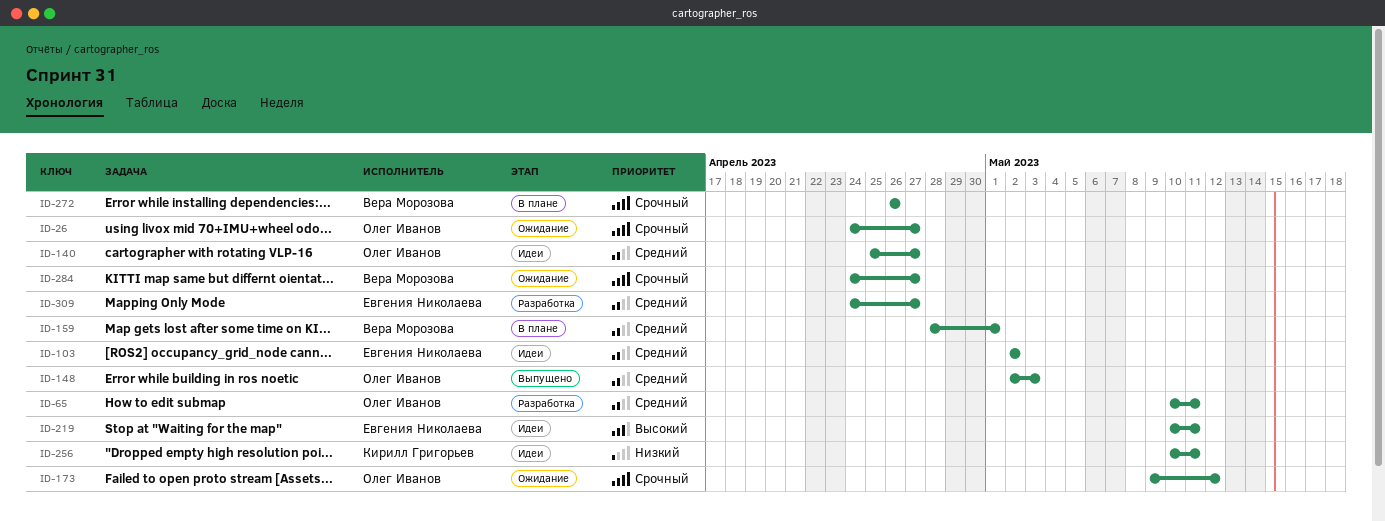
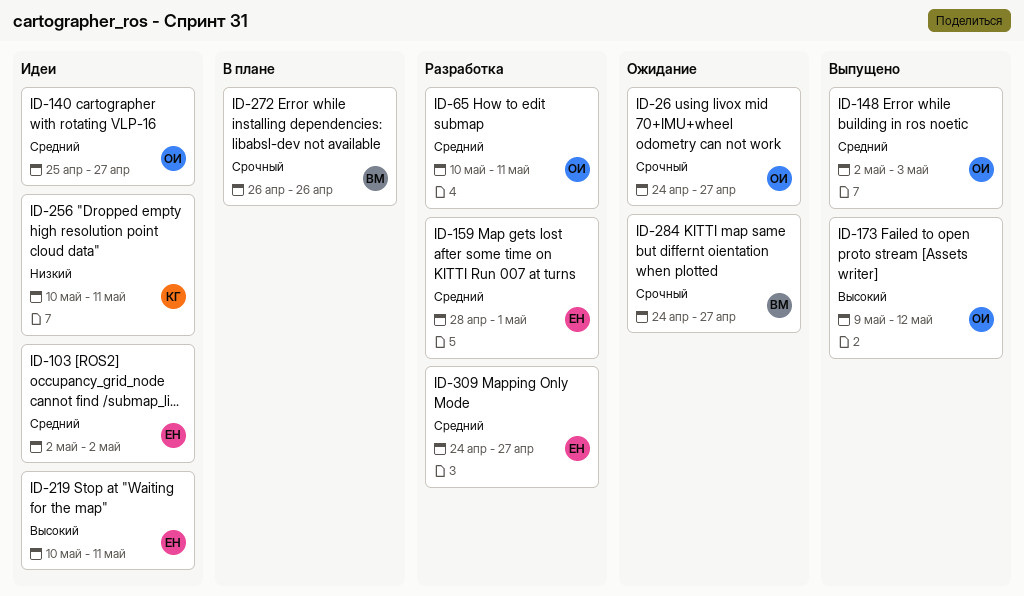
ID-159, status: В плане -> Разработка
ID-159, owner: Вера Морозова -> Евгения Николаева
ID-173, status: Ожидание -> Выпущено
ID-173, priority: Срочный -> Высокий

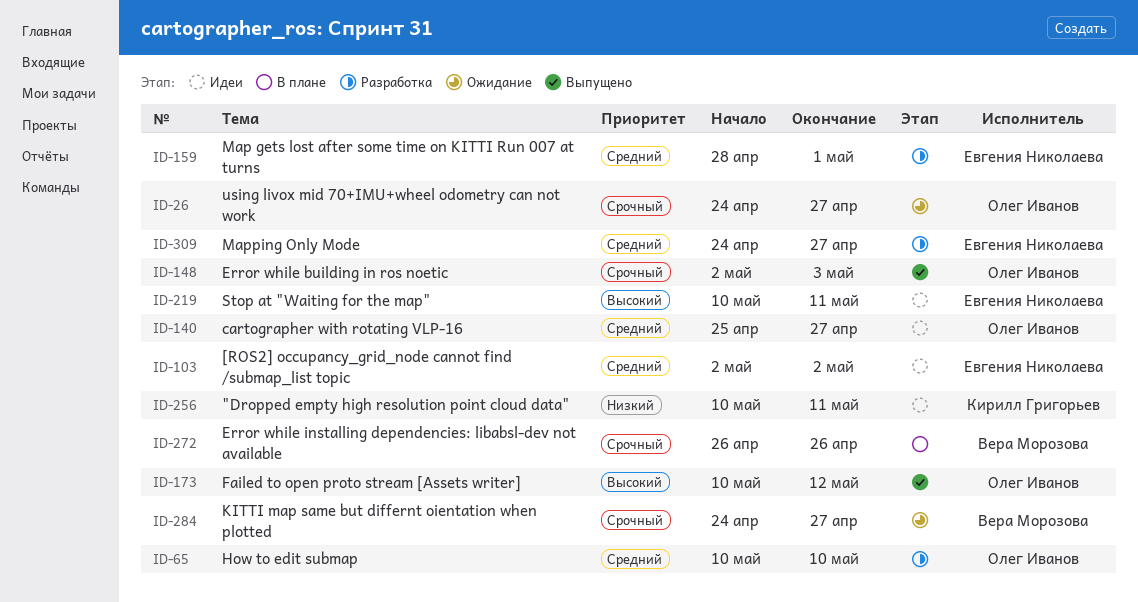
ID-65, due: May 11 -> May 10
ID-148, priority: Средний -> Срочный
ID-173, start: May 9 -> May 10

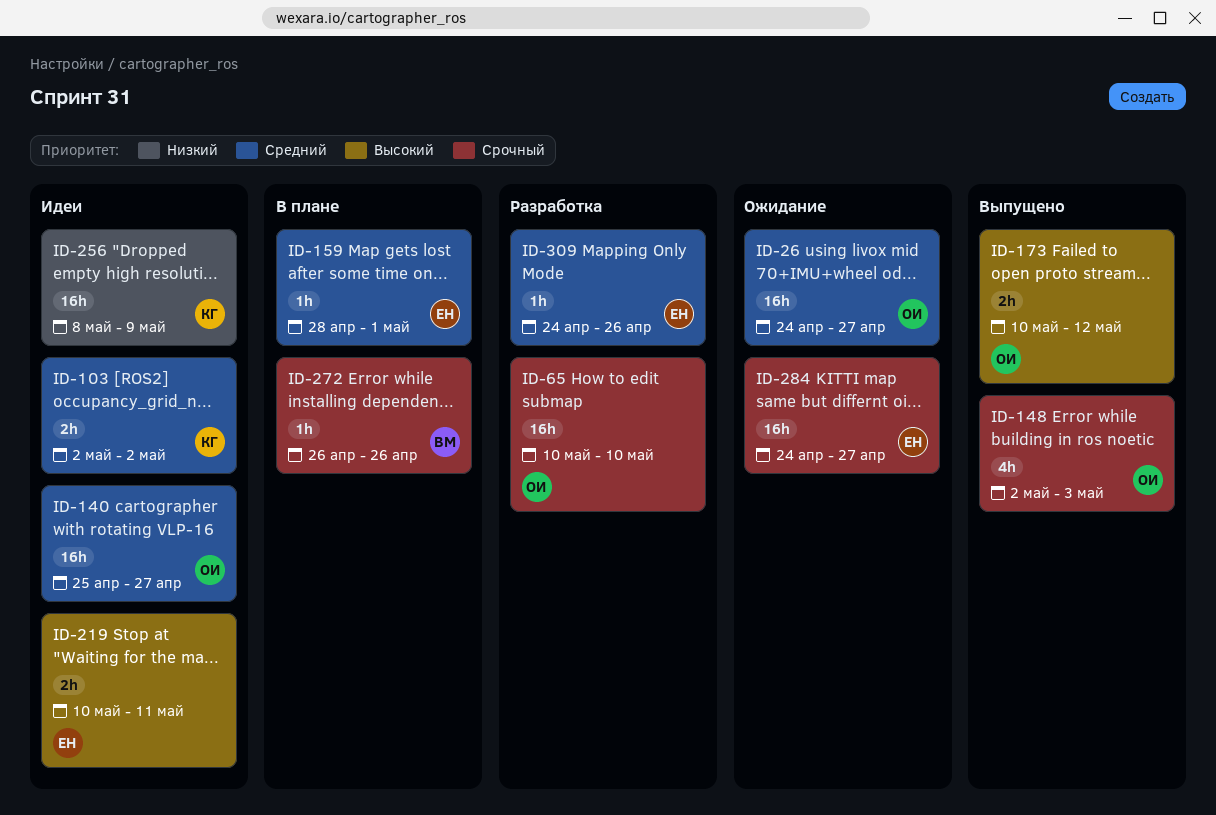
ID-26, priority: Срочный -> Средний
ID-65, priority: Средний -> Срочный
ID-103, owner: Евгения Николаева -> Кирилл Григорьев
ID-159, status: Разработка -> В плане
ID-256, start: May 10 -> May 8
ID-256, due: May 11 -> May 9
ID-284, owner: Вера Морозова -> Евгения Николаева
ID-309, due: Apr 27 -> Apr 26

